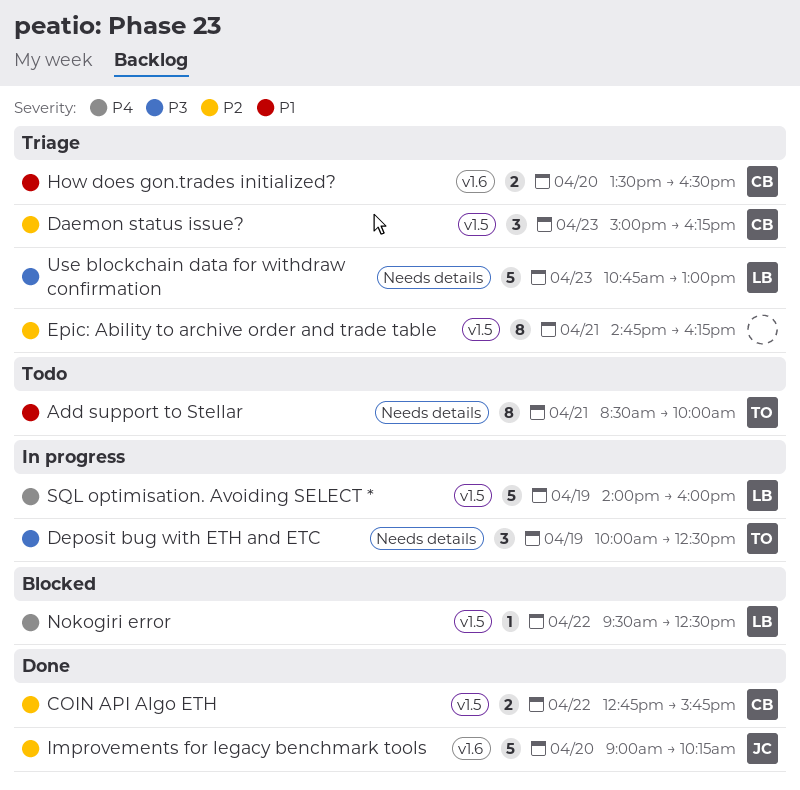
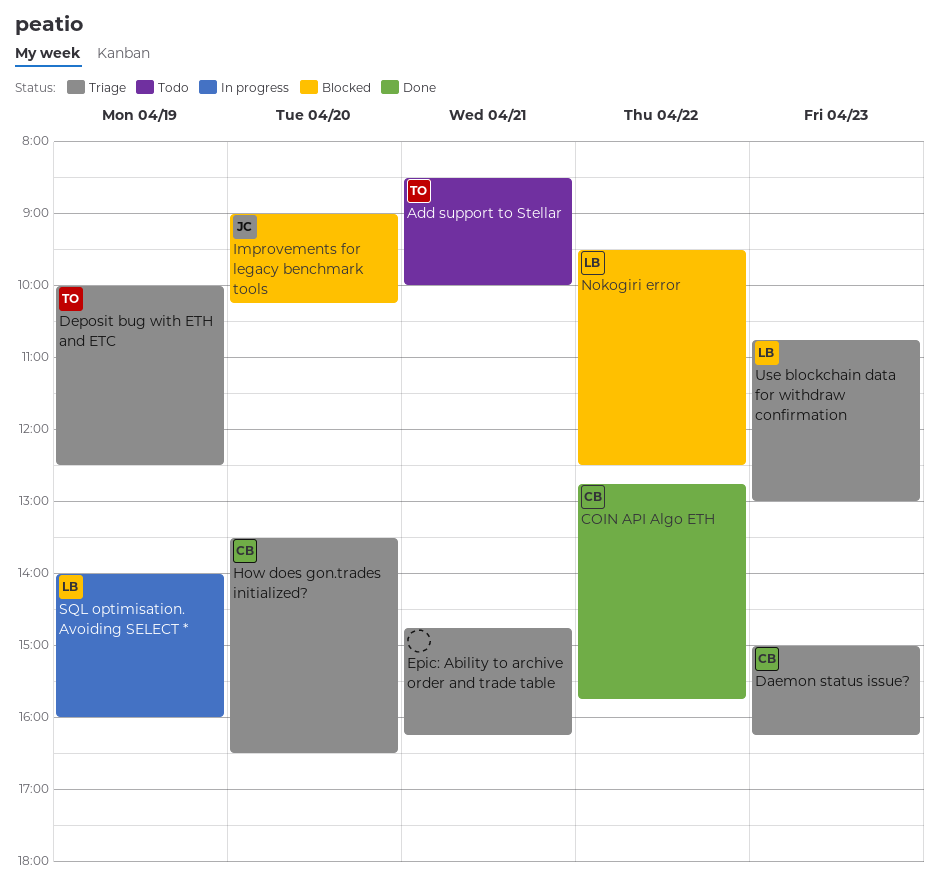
Deposit bug with ETH and ETC, status: In progress -> Triage
Improvements for legacy benchmark tools, status: Done -> Blocked

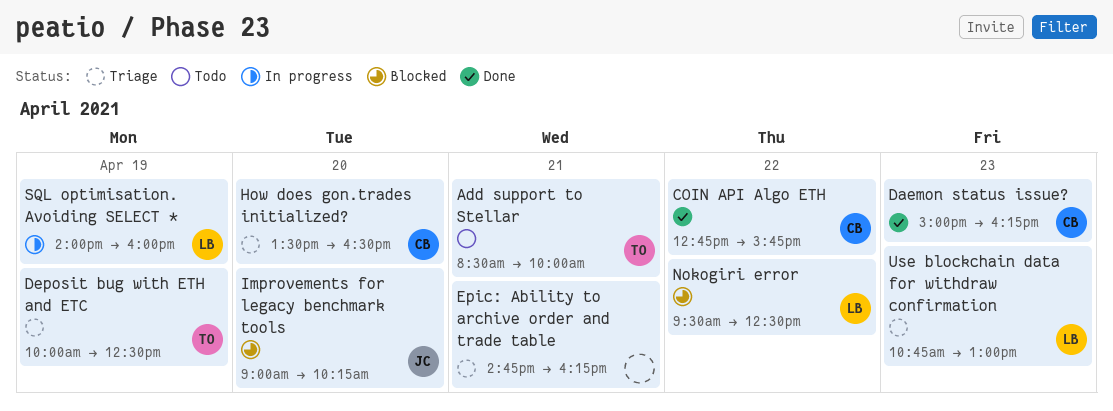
Daemon status issue?, status: Triage -> Done

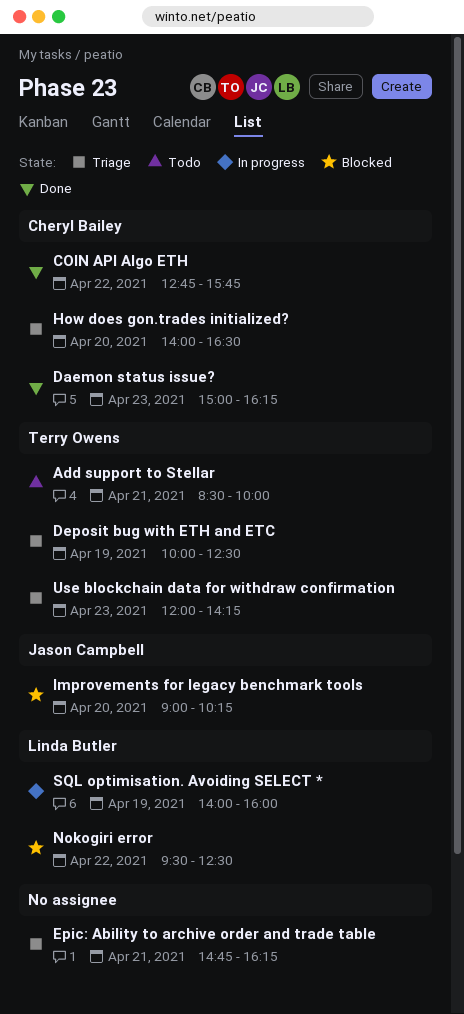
How does gon.trades initialized?, begins: 13:30 -> 14:00
Use blockchain data for withdraw confirmation, owner: Linda Butler -> Terry Owens
Use blockchain data for withdraw confirmation, begins: 10:45 -> 12:00
Use blockchain data for withdraw confirmation, ends: 13:00 -> 14:15

